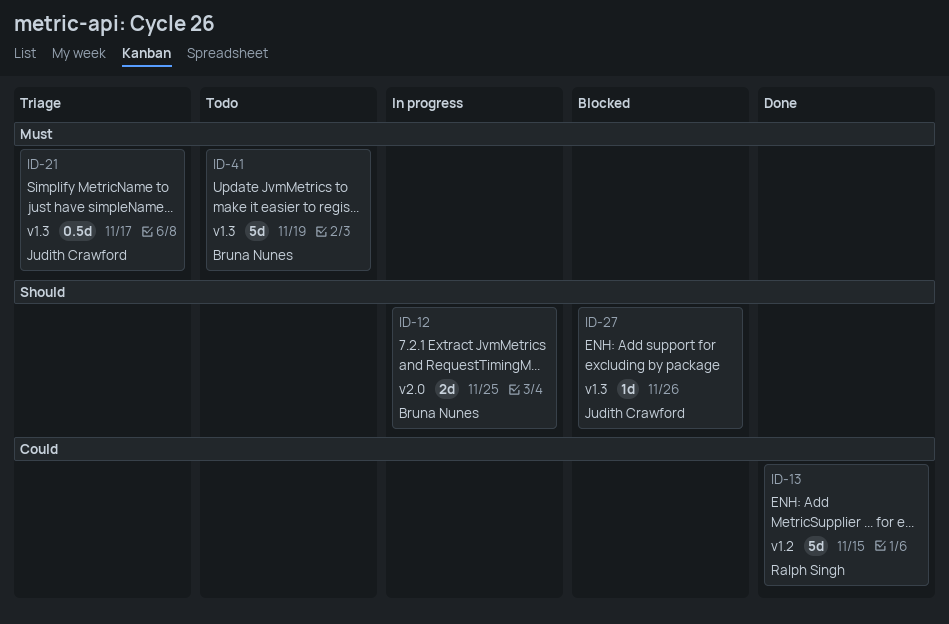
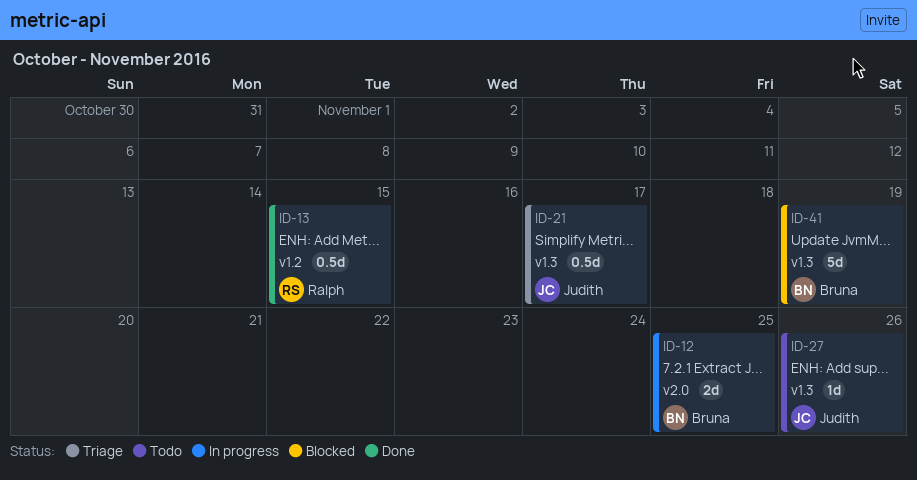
ID-13, estimate: 5d -> 0.5d
ID-27, status: Blocked -> Todo
ID-41, status: Todo -> Blocked

